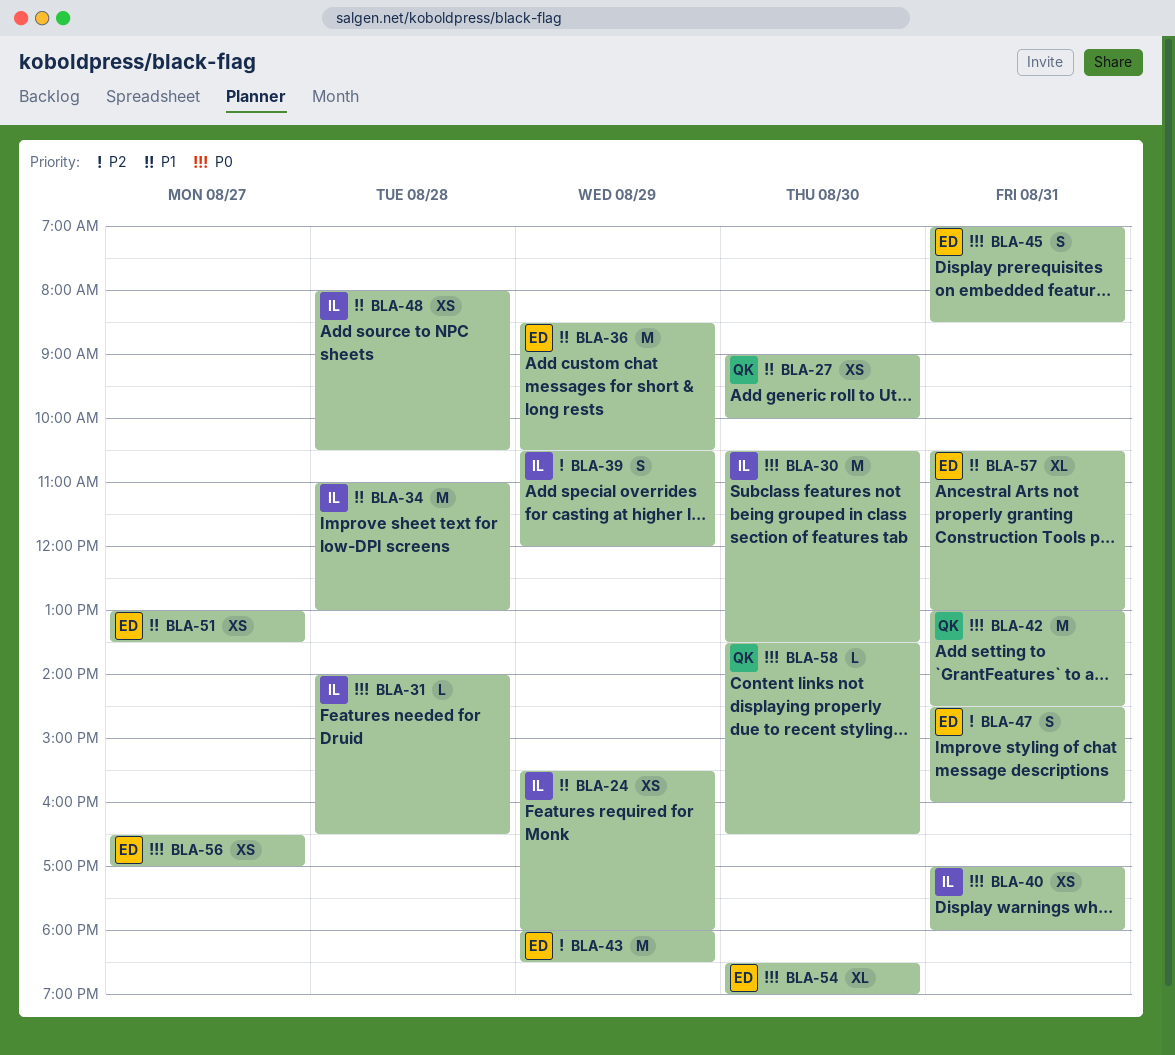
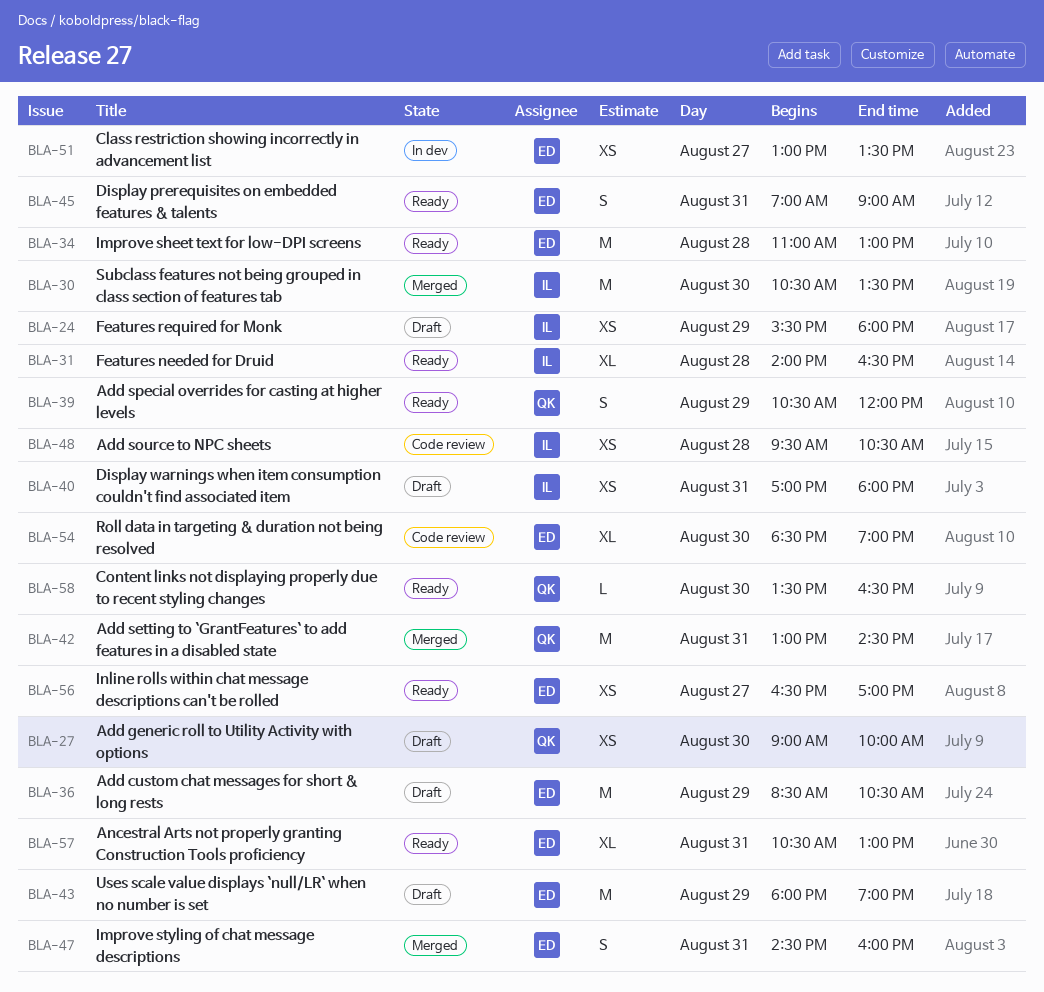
BLA-31, estimate: L -> XL
BLA-34, owner: IL -> ED
BLA-39, owner: IL -> QK
BLA-43, ends: 18:30 -> 19:00
BLA-45, ends: 08:30 -> 09:00
BLA-48, begins: 08:00 -> 09:30

